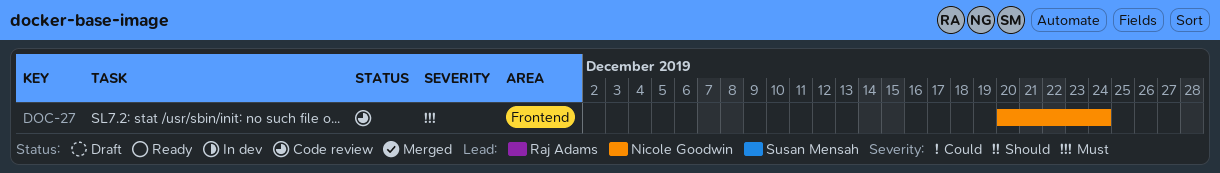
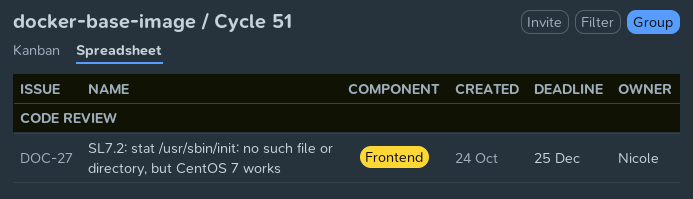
DOC-27, due: Dec 24 -> Dec 25

